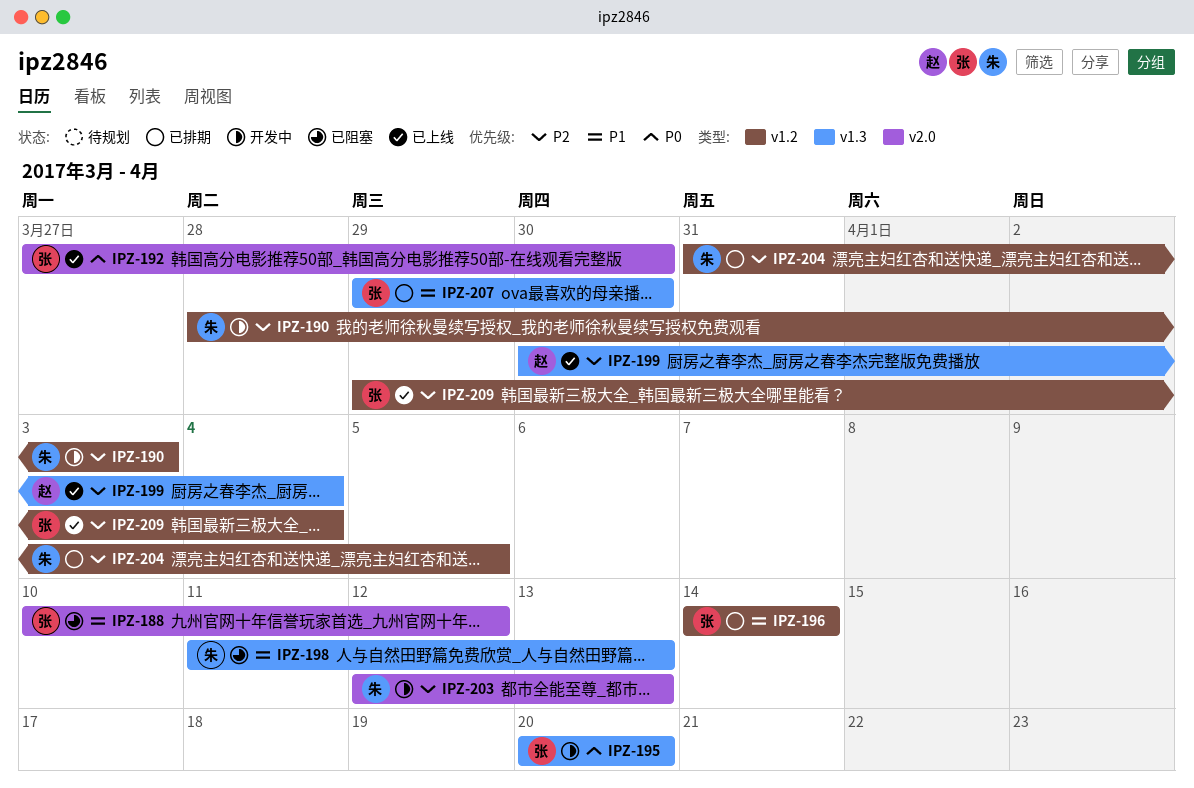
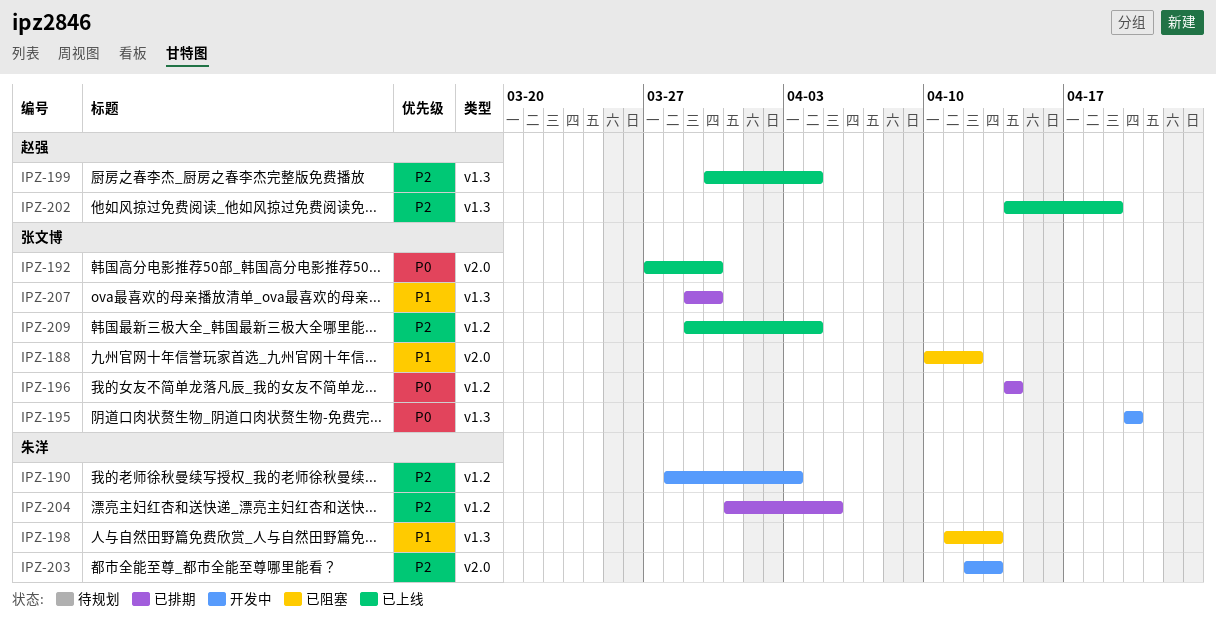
IPZ-196, priority: P1 -> P0
IPZ-202: none -> present

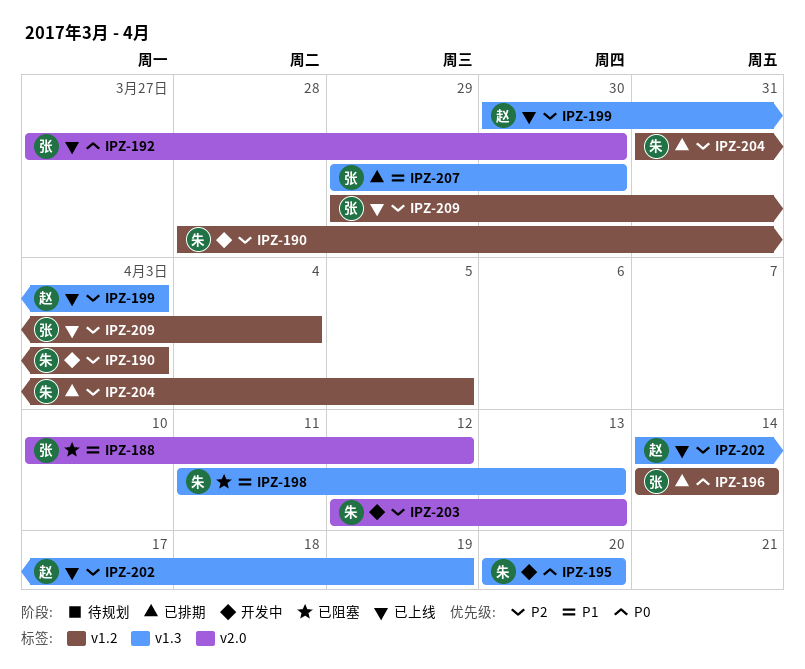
IPZ-195, owner: 张文博 -> 朱洋
IPZ-199, due: Apr 4 -> Apr 3

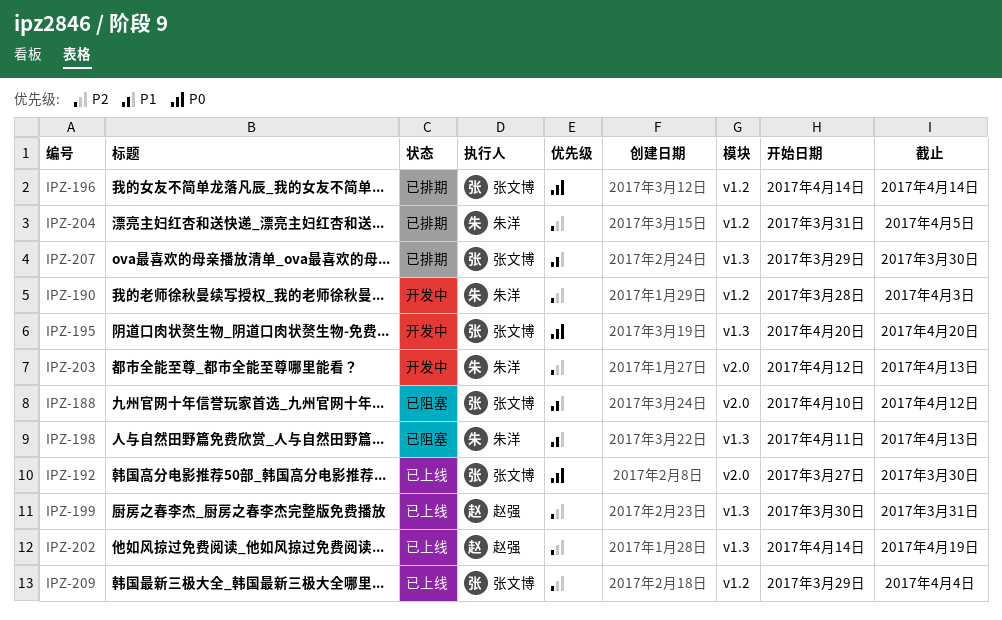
IPZ-195, owner: 朱洋 -> 张文博
IPZ-199, due: Apr 3 -> Mar 31

